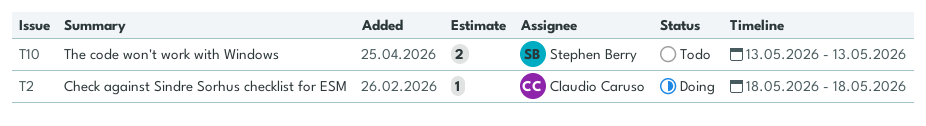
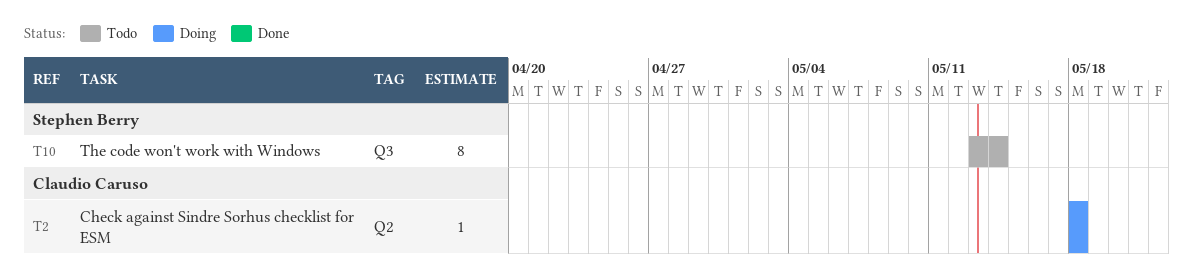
T10, estimate: 2 -> 8
T10, due: May 13 -> May 14

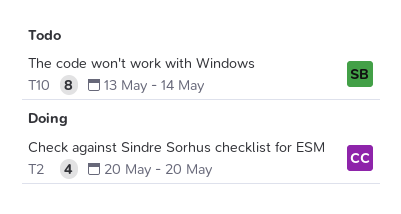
T2, estimate: 1 -> 4
T2, start: May 18 -> May 20
T2, due: May 18 -> May 20

